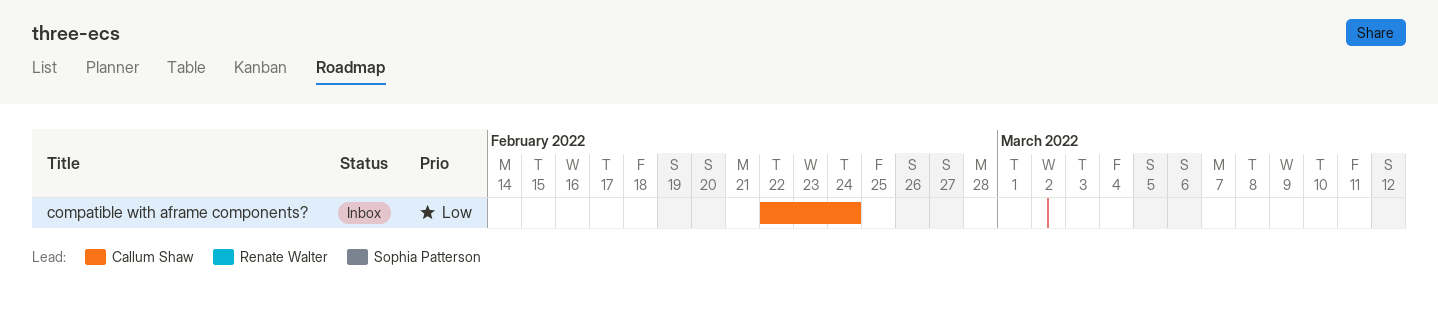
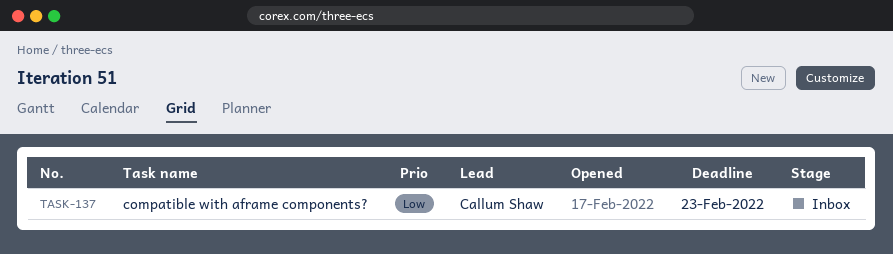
compatible with aframe components?, due: Feb 24 -> Feb 23

